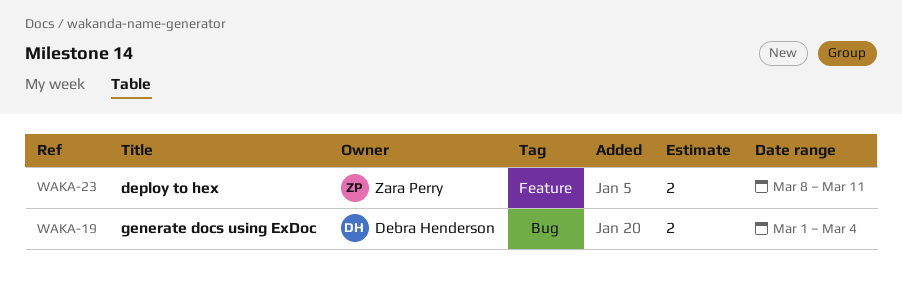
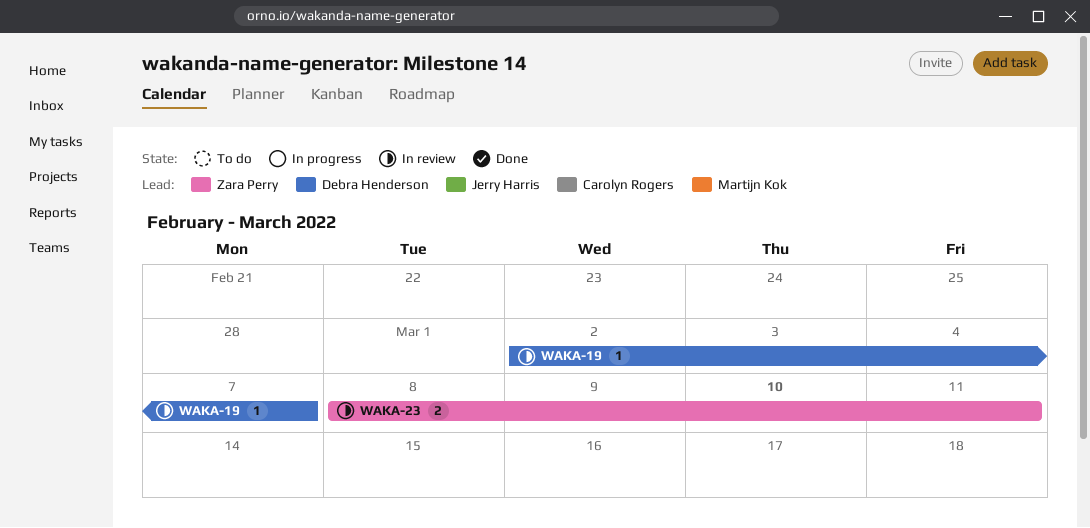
WAKA-19, estimate: 2 -> 1
WAKA-19, start: Mar 1 -> Mar 2
WAKA-19, due: Mar 4 -> Mar 7

